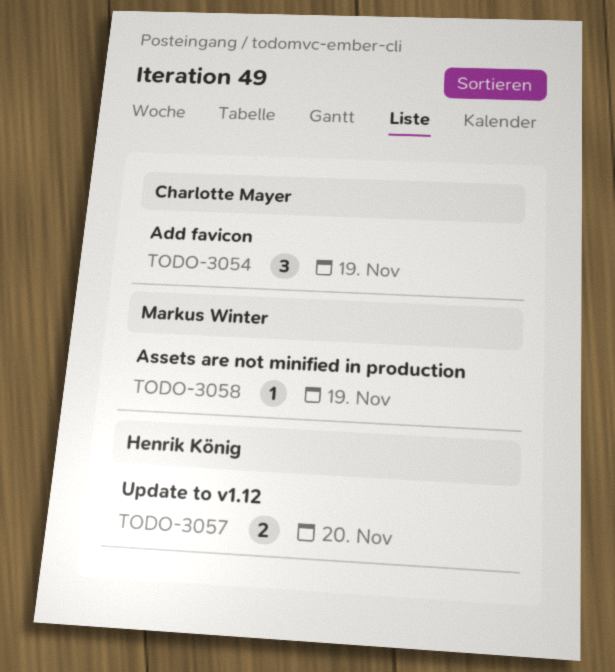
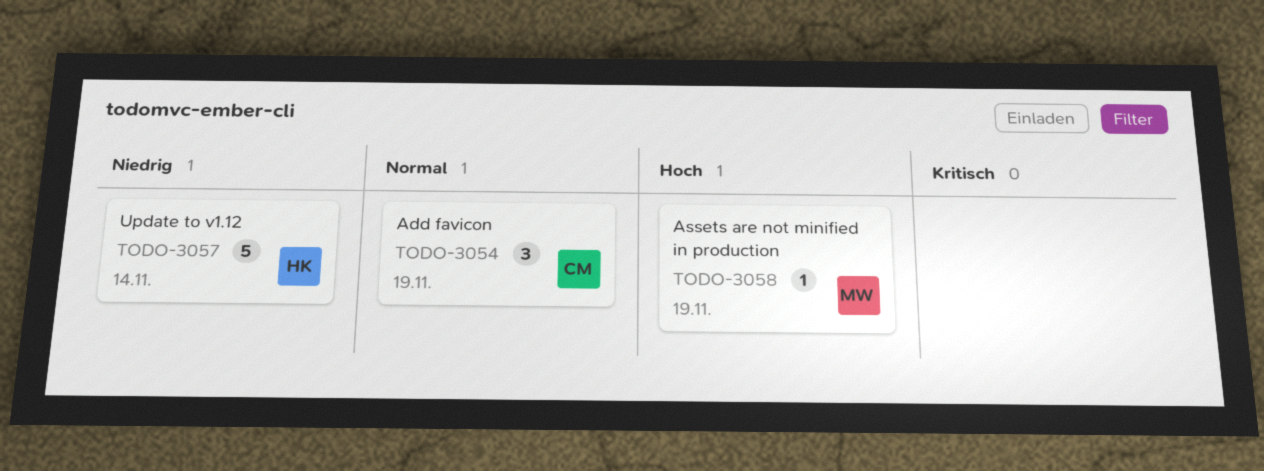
TODO-3057, estimate: 2 -> 5
TODO-3057, due: Nov 20 -> Nov 14

